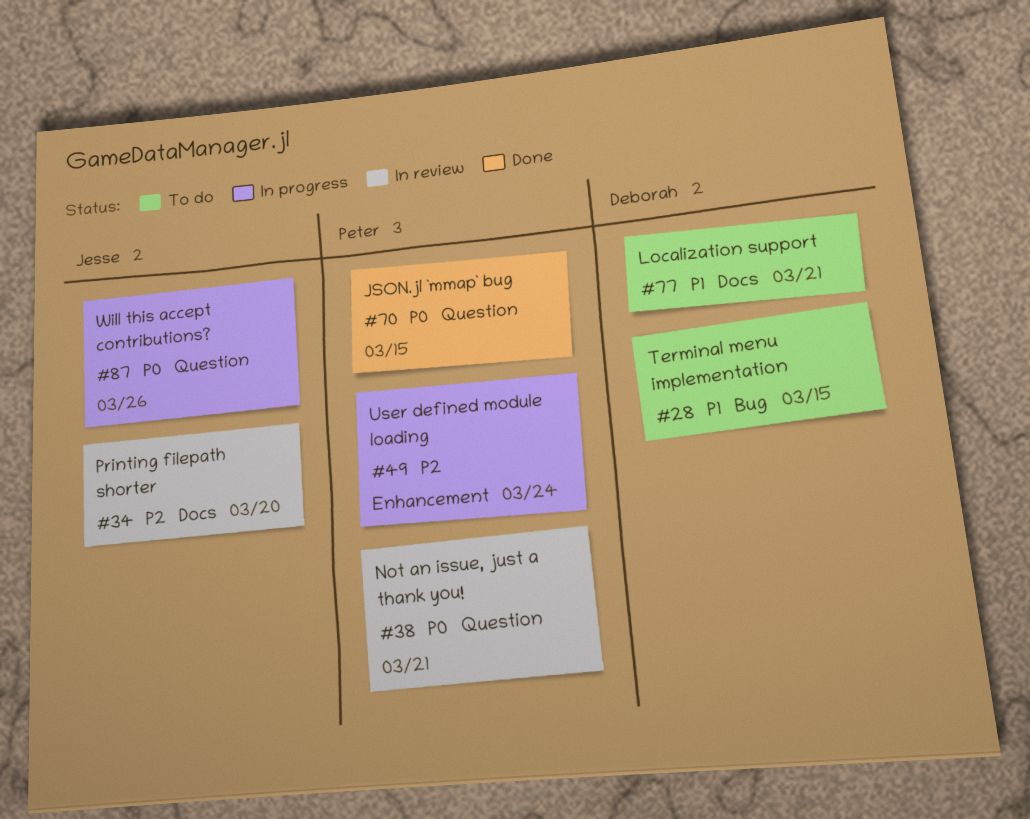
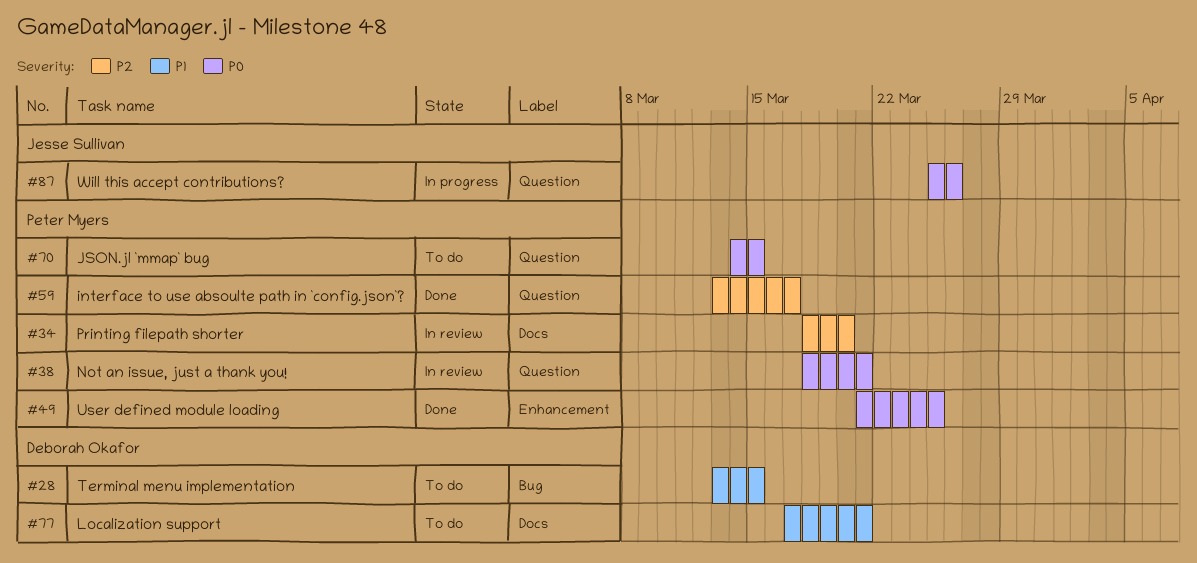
#34, owner: Jesse Sullivan -> Peter Myers
#49, status: In progress -> Done
#49, priority: P2 -> P0
#49, due: Mar 24 -> Mar 25
#59: none -> present
#70, status: Done -> To do

